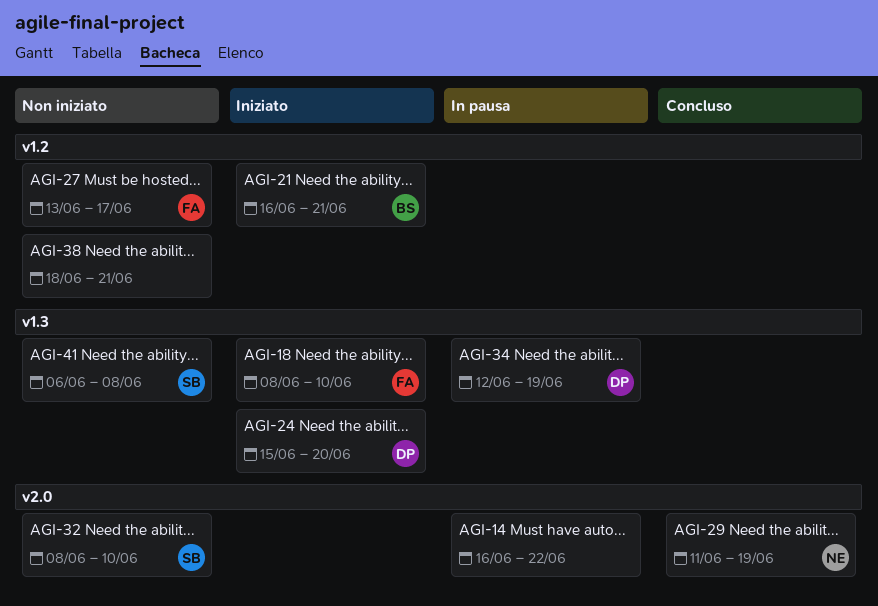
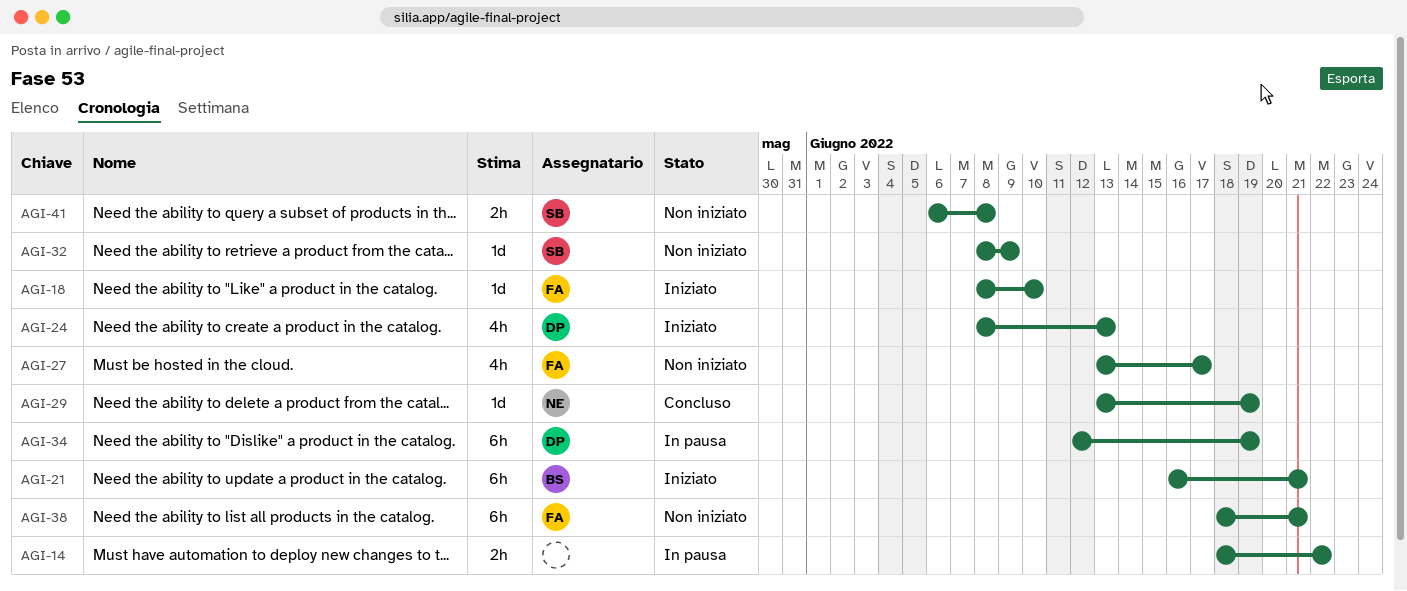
AGI-14, start: Jun 16 -> Jun 18
AGI-24, start: Jun 15 -> Jun 8
AGI-24, due: Jun 20 -> Jun 13
AGI-29, start: Jun 11 -> Jun 13
AGI-32, due: Jun 10 -> Jun 9
AGI-38, owner: none -> FA

